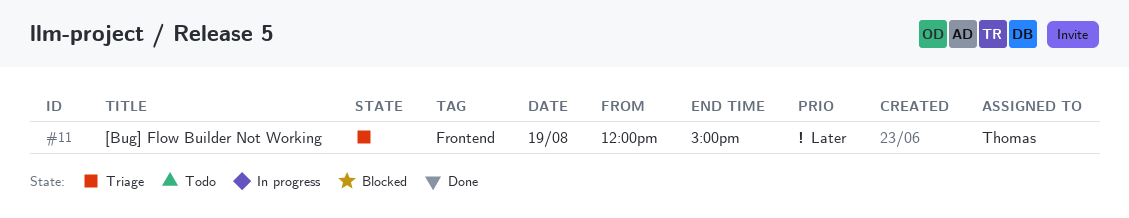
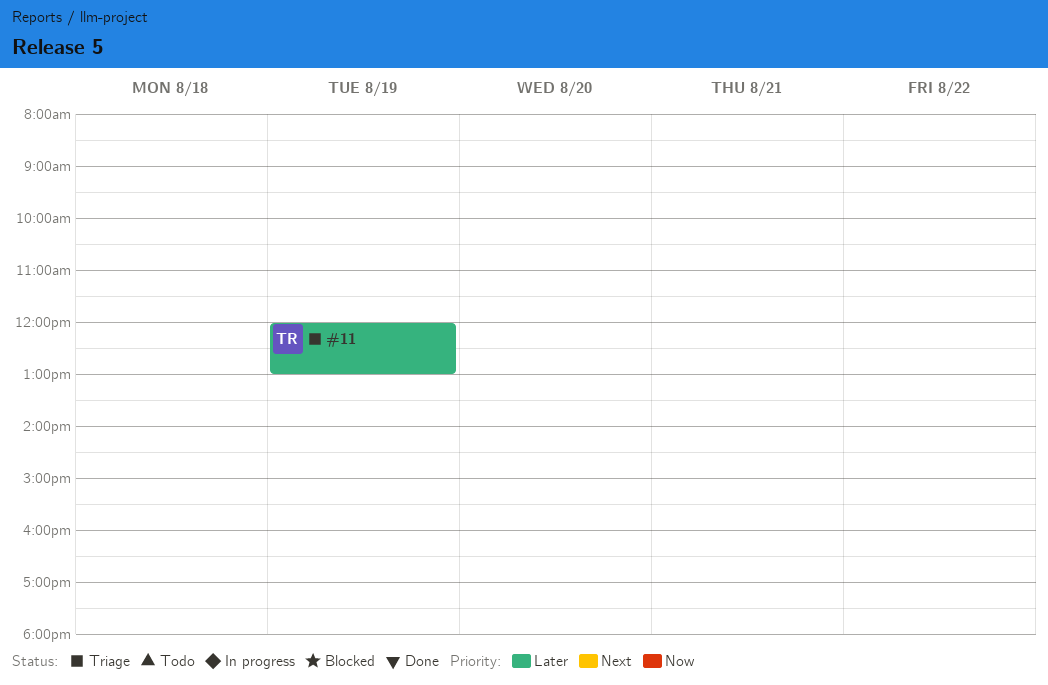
#11, ends: 15:00 -> 13:00

